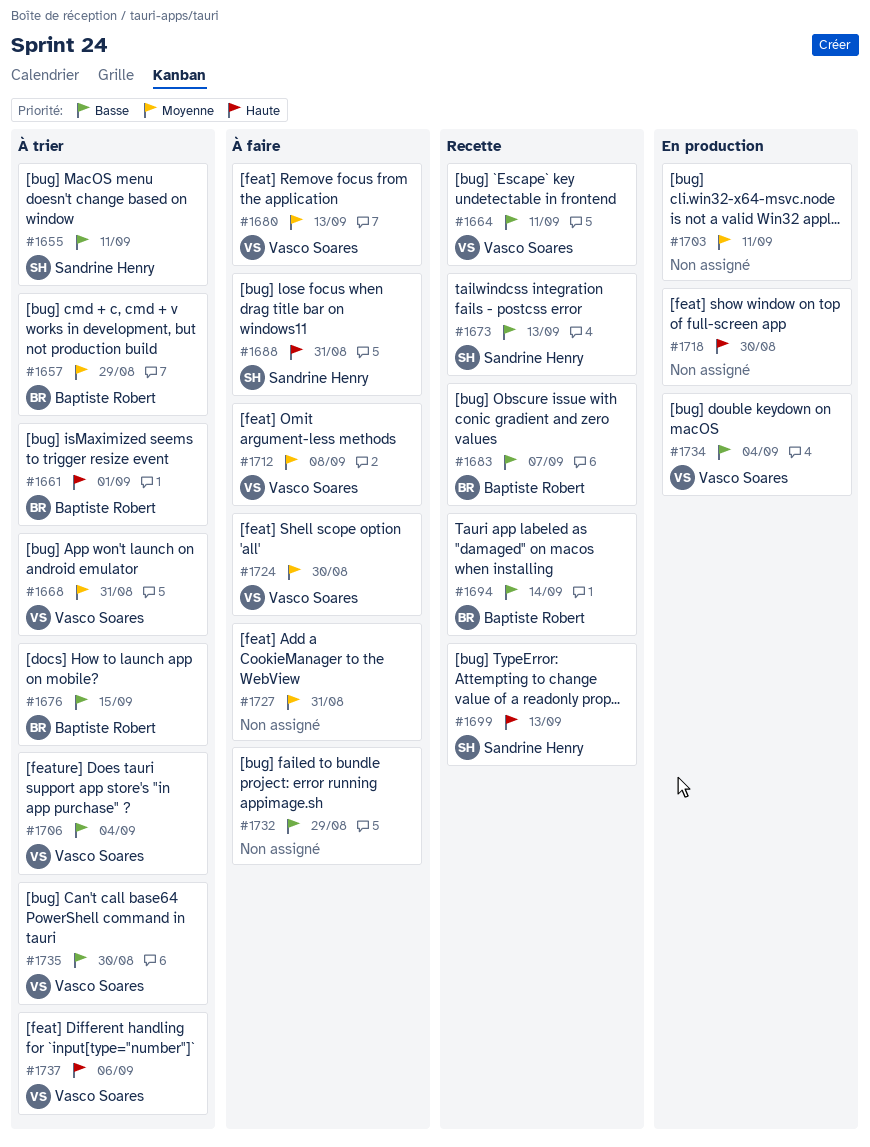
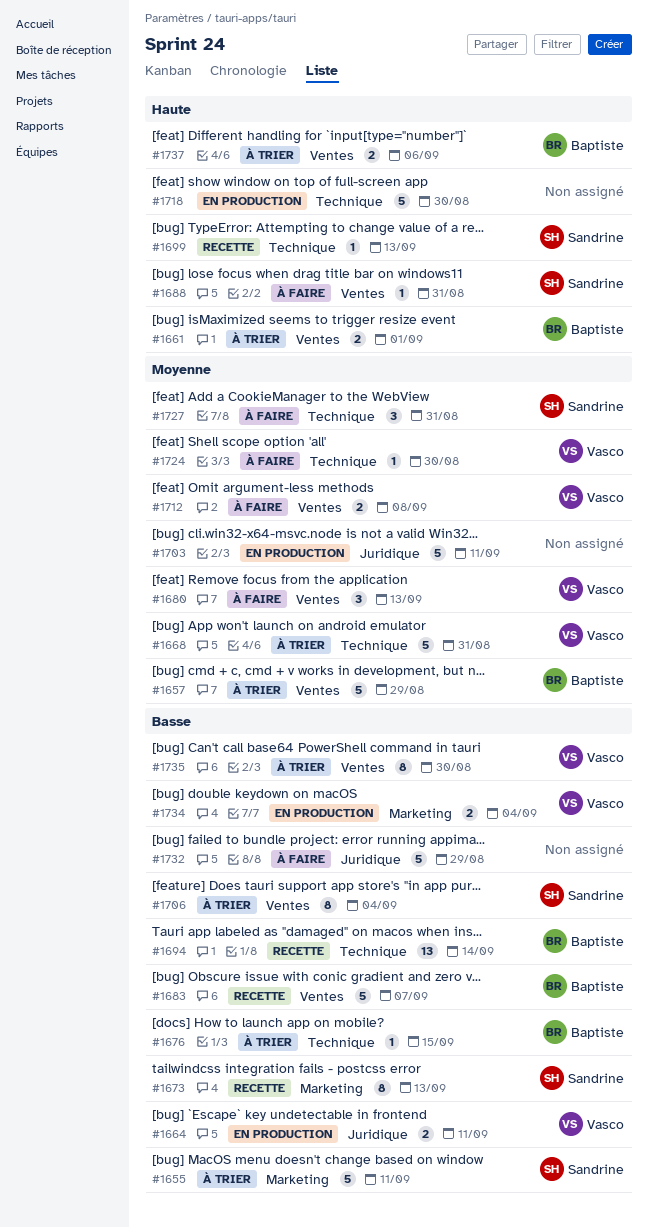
#1664, status: Recette -> En production
#1706, owner: Vasco Soares -> Sandrine Henry
#1727, owner: none -> Sandrine Henry
#1737, owner: Vasco Soares -> Baptiste Robert

